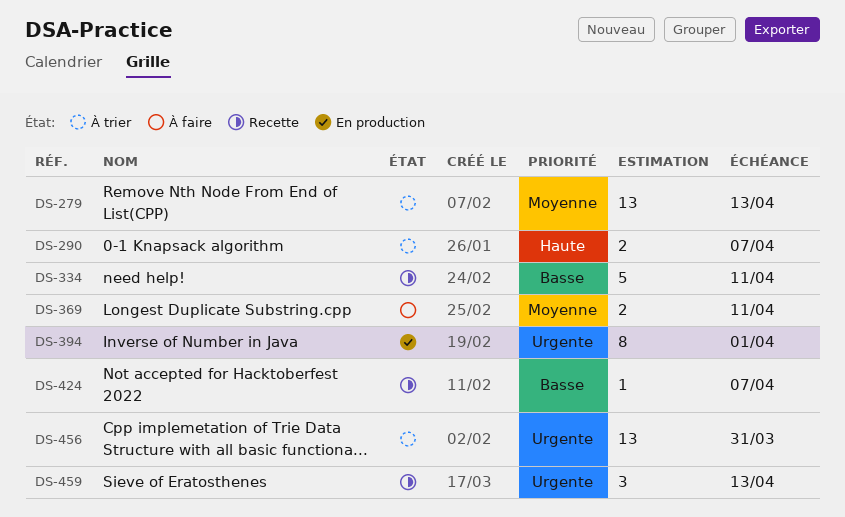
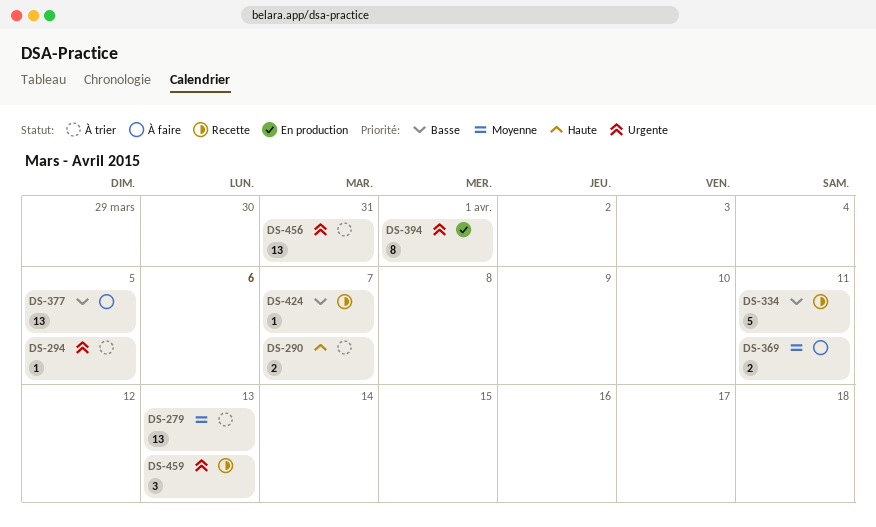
DS-294: none -> present
DS-377: none -> present

